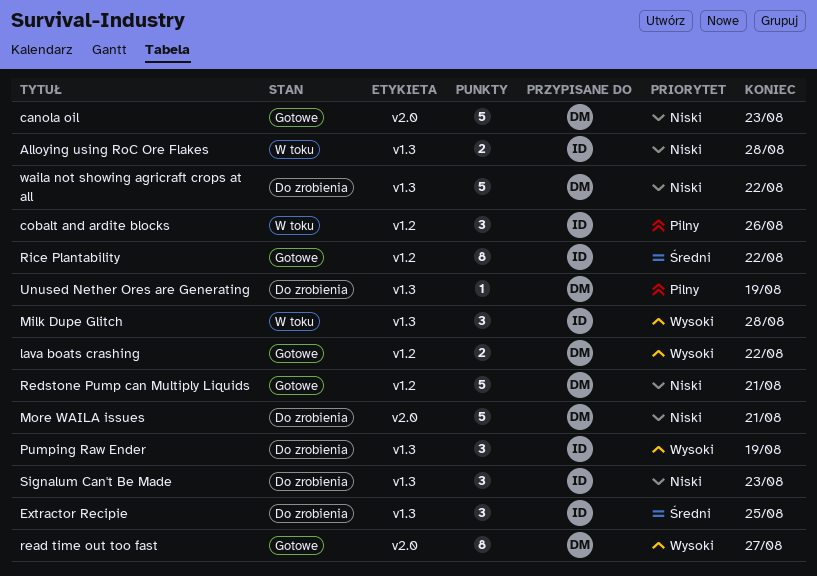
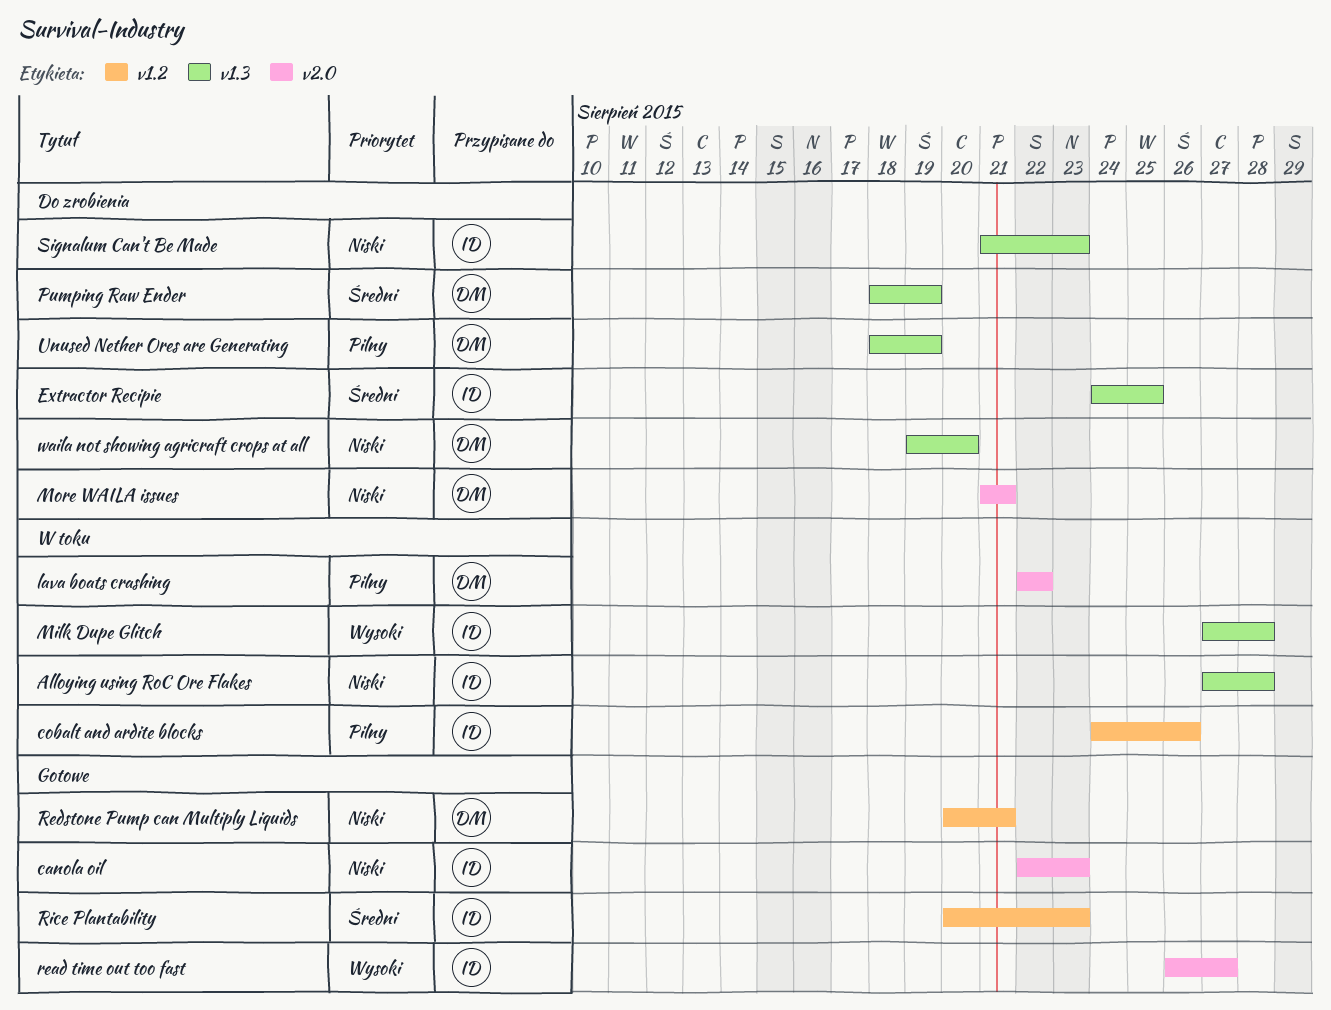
canola oil, owner: DM -> ID
lava boats crashing, status: Gotowe -> W toku
lava boats crashing, priority: Wysoki -> Pilny
lava boats crashing, label: v1.2 -> v2.0
Pumping Raw Ender, owner: ID -> DM
Pumping Raw Ender, priority: Wysoki -> Średni
read time out too fast, owner: DM -> ID
Rice Plantability, due: Aug 22 -> Aug 23
waila not showing agricraft crops at all, due: Aug 22 -> Aug 20

